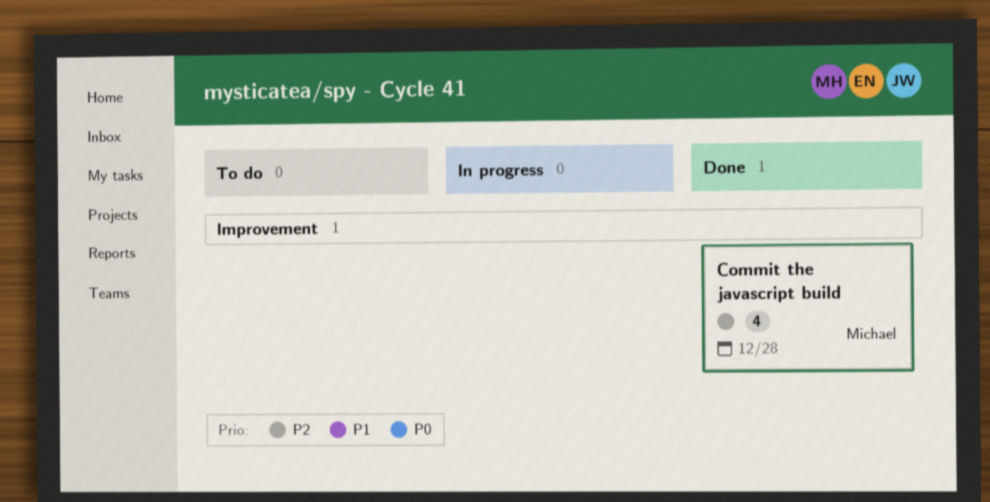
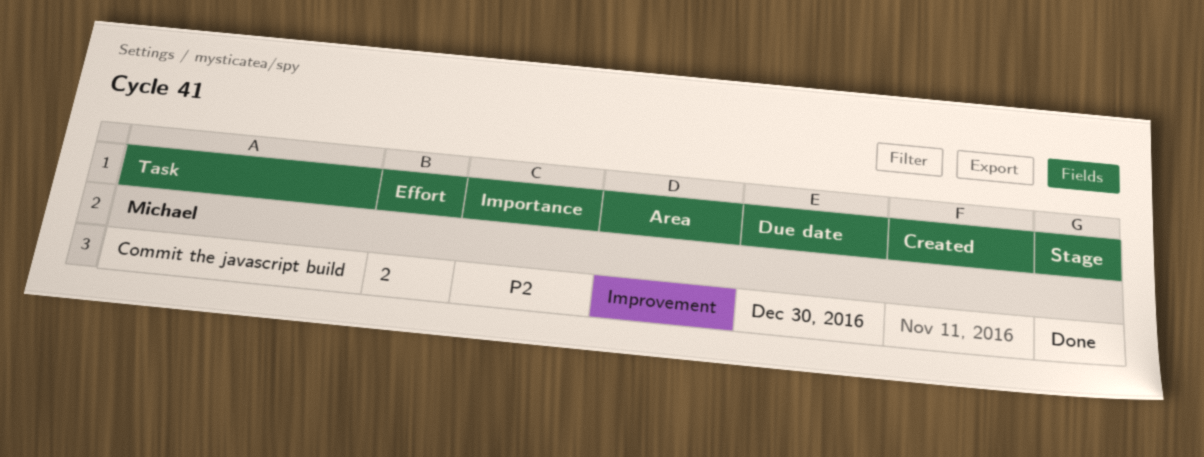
Commit the javascript build, estimate: 4 -> 2
Commit the javascript build, due: Dec 28 -> Dec 30

